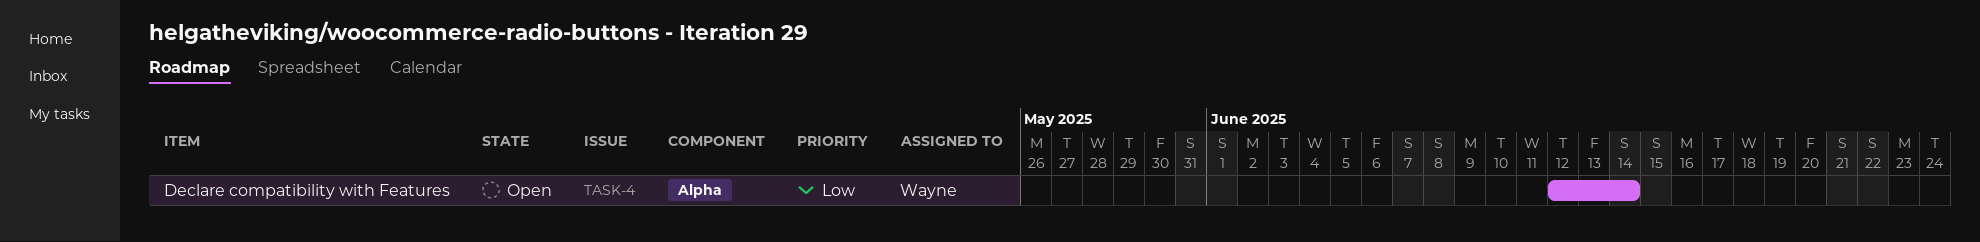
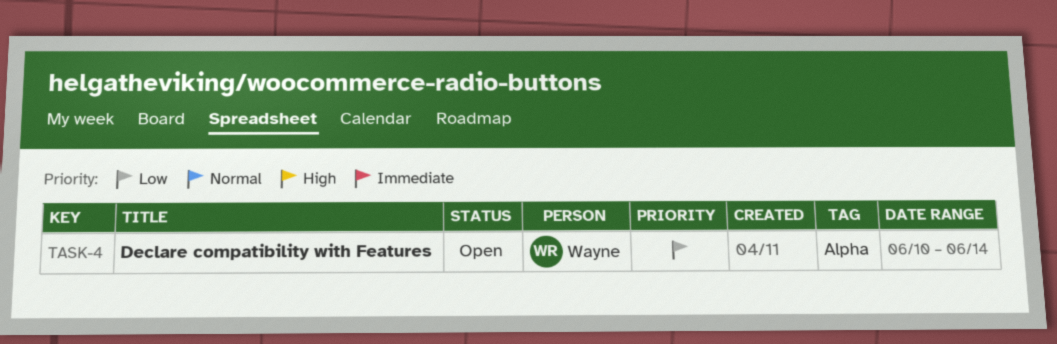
TASK-4, start: Jun 12 -> Jun 10

